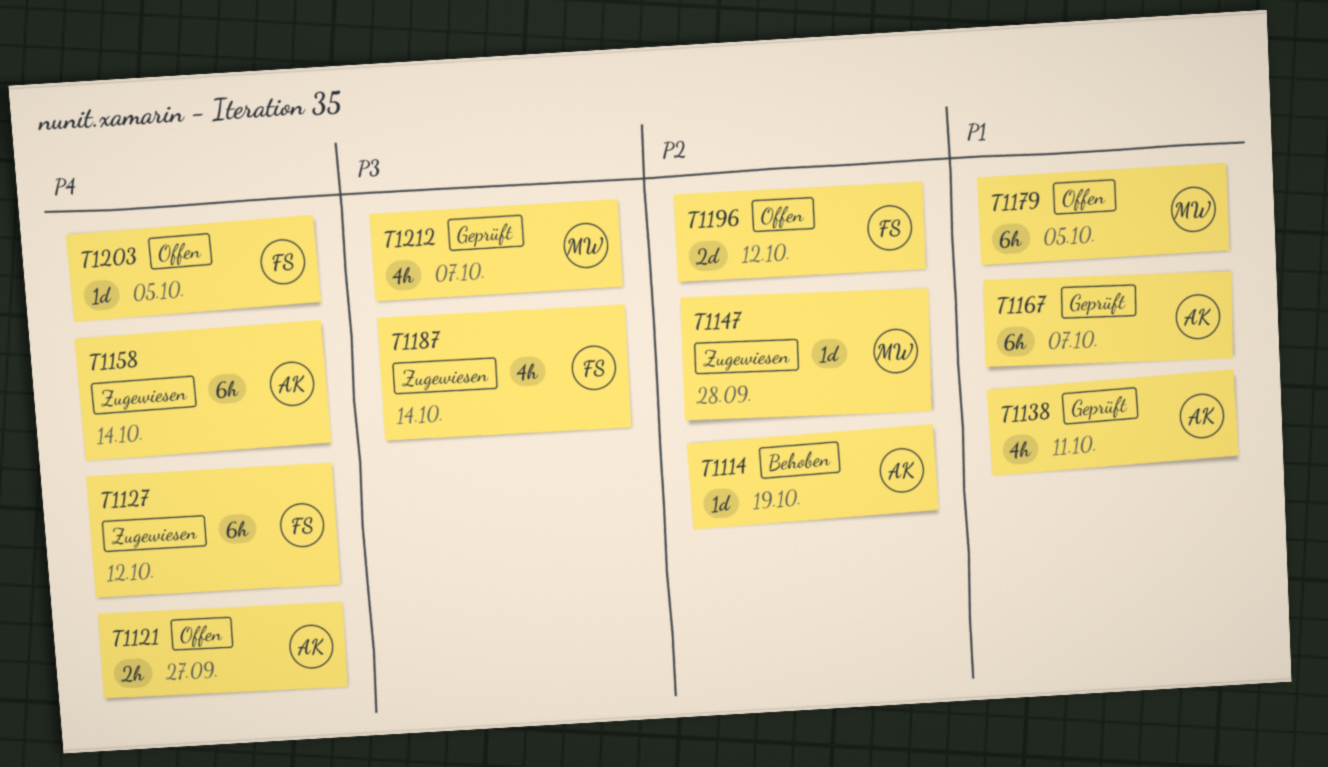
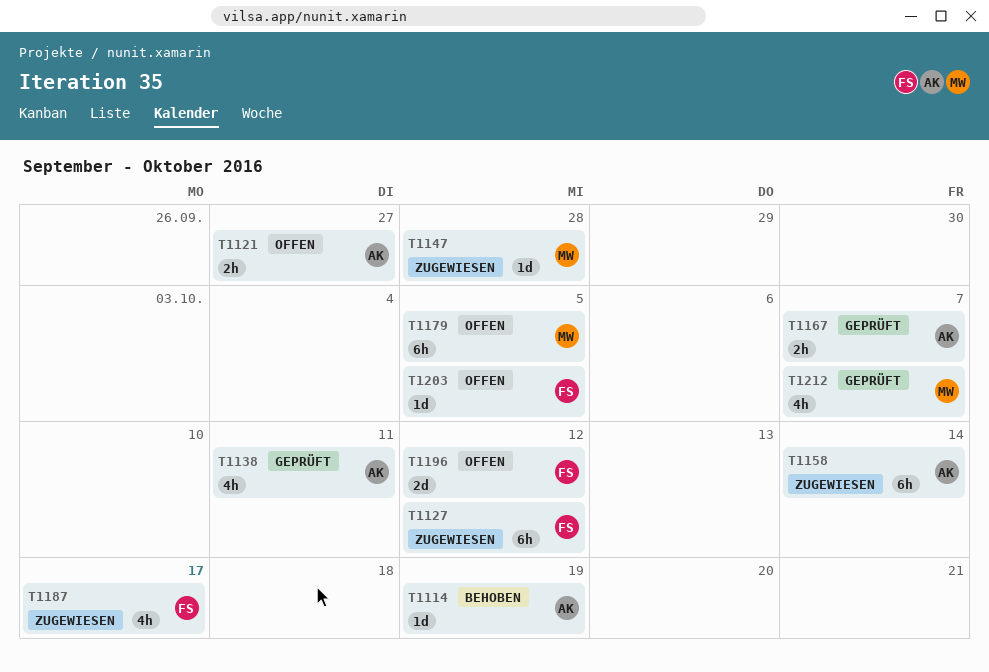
T1167, estimate: 6h -> 2h
T1187, due: Oct 14 -> Oct 17

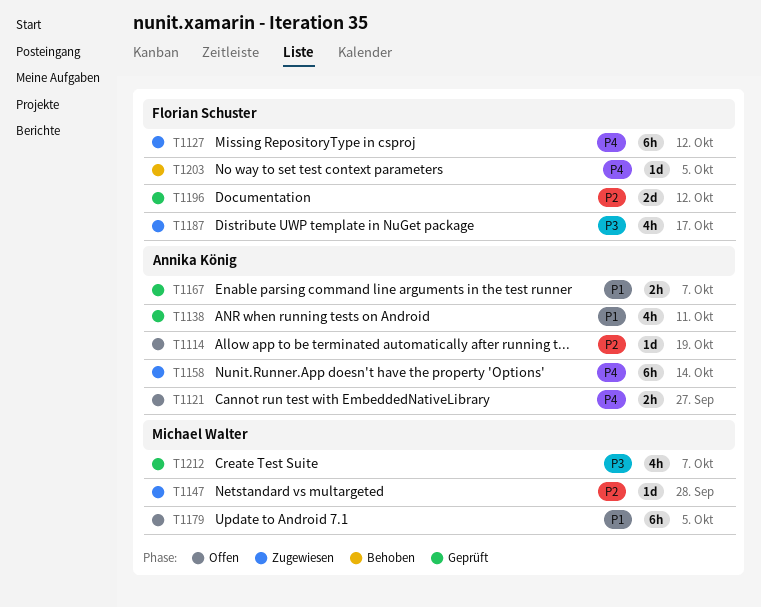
T1114, status: Behoben -> Offen
T1196, status: Offen -> Geprüft
T1203, status: Offen -> Behoben

